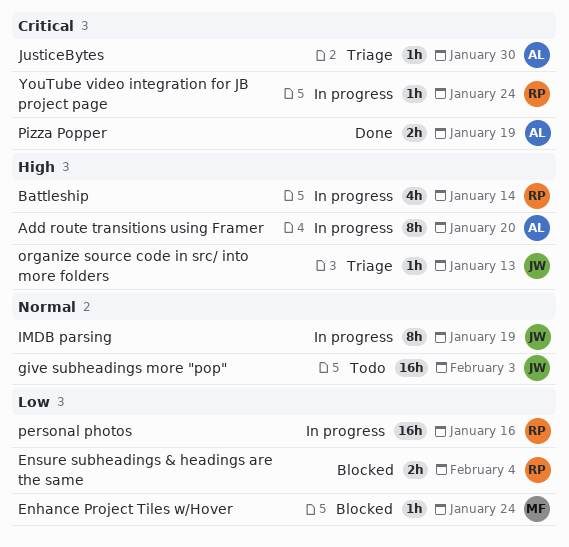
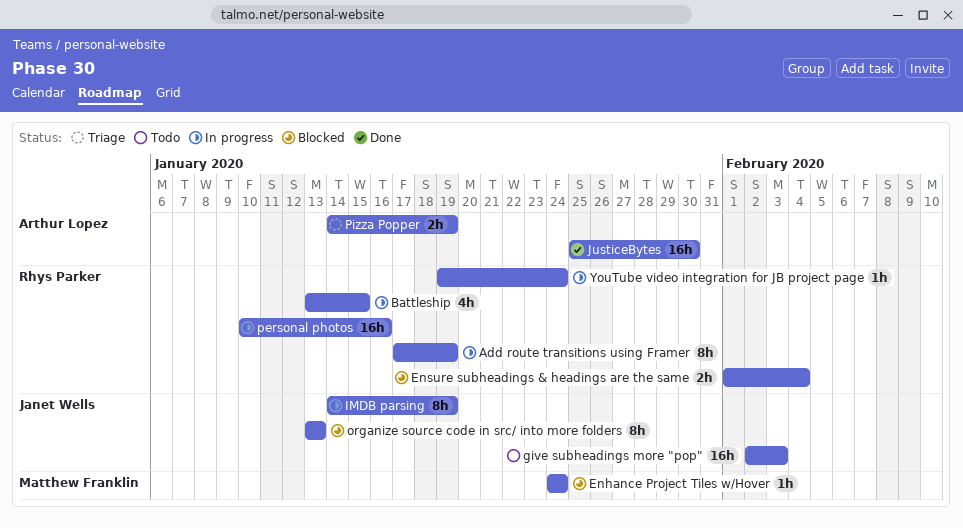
Add route transitions using Framer, owner: Arthur Lopez -> Rhys Parker
Add route transitions using Framer, due: Jan 20 -> Jan 19
Battleship, due: Jan 14 -> Jan 15
JusticeBytes, status: Triage -> Done
JusticeBytes, estimate: 1h -> 16h
organize source code in src/ into more folders, status: Triage -> Blocked
organize source code in src/ into more folders, estimate: 1h -> 8h
Pizza Popper, status: Done -> Triage

